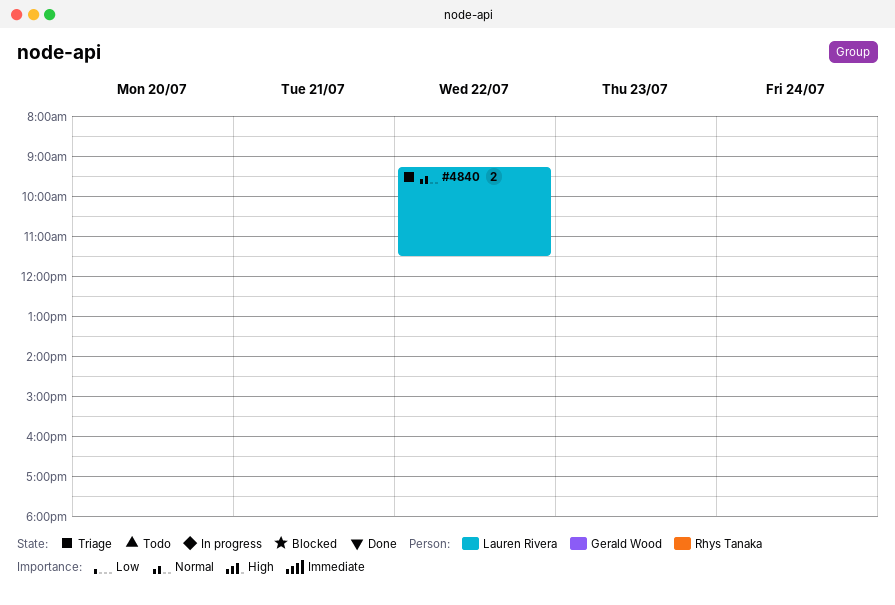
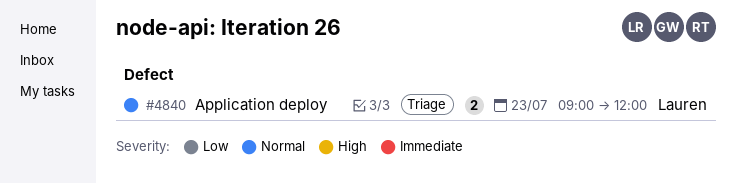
#4840, day: Jul 22 -> Jul 23
#4840, begins: 09:15 -> 09:00
#4840, ends: 11:30 -> 12:00

